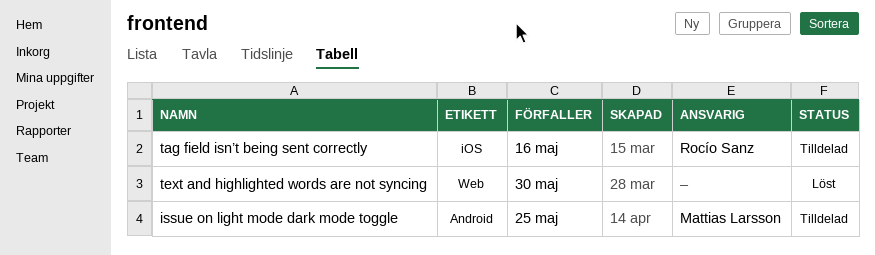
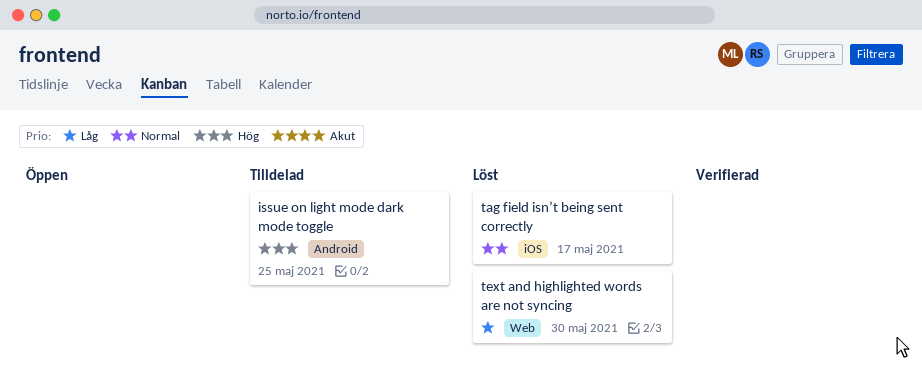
tag field isn’t being sent correctly, status: Tilldelad -> Löst
tag field isn’t being sent correctly, due: May 16 -> May 17

